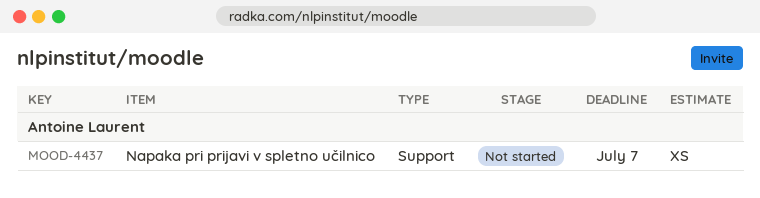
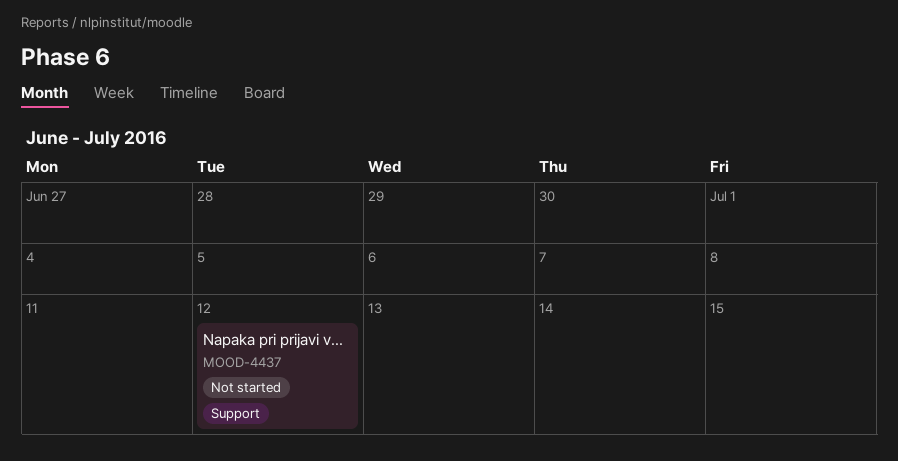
MOOD-4437, due: Jul 7 -> Jul 12

